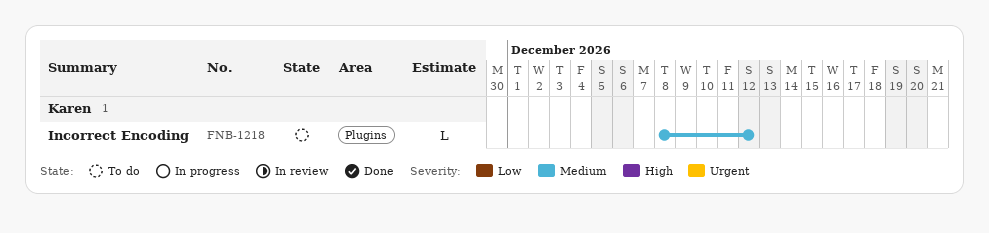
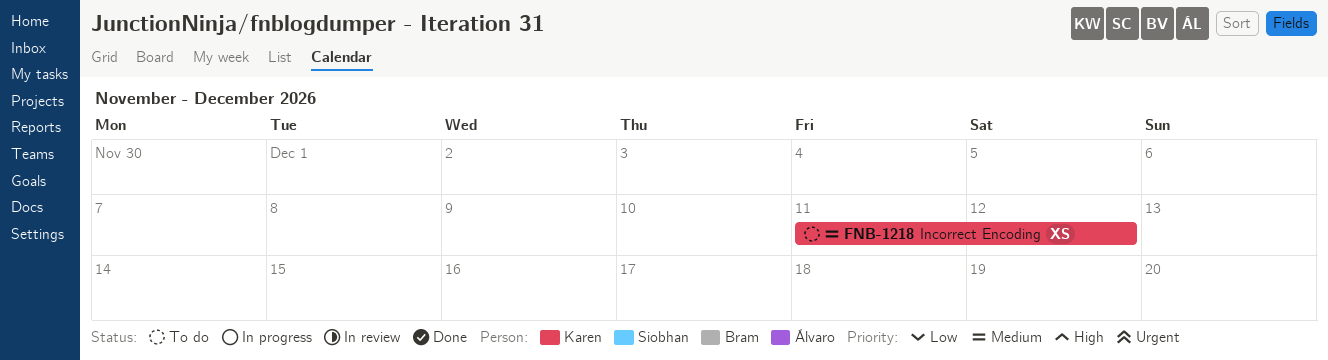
FNB-1218, estimate: L -> XS
FNB-1218, start: Dec 8 -> Dec 11

